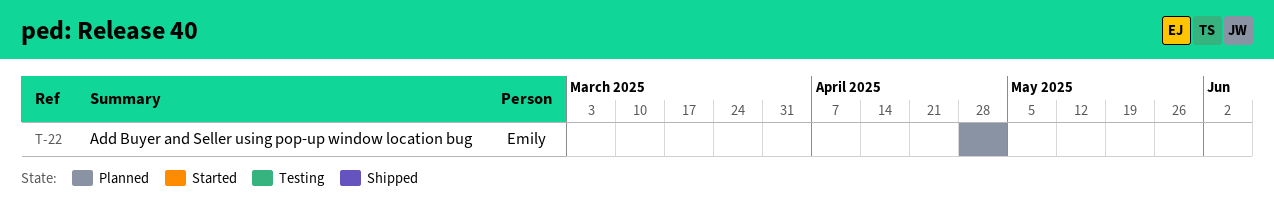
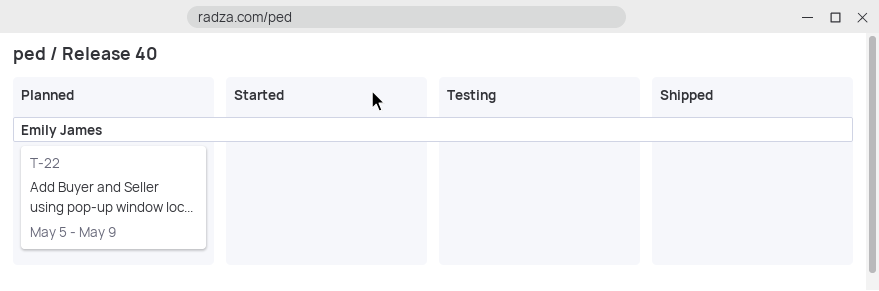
T-22, start: Apr 28 -> May 5
T-22, due: May 2 -> May 9

